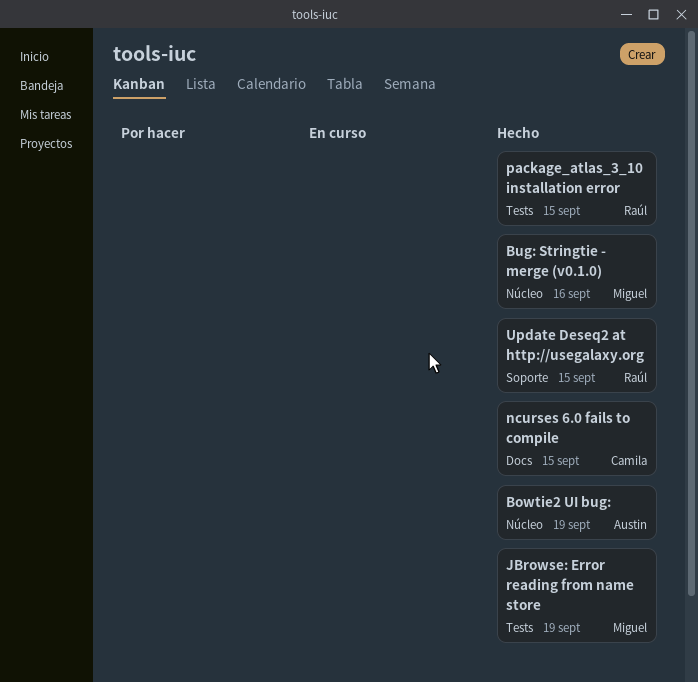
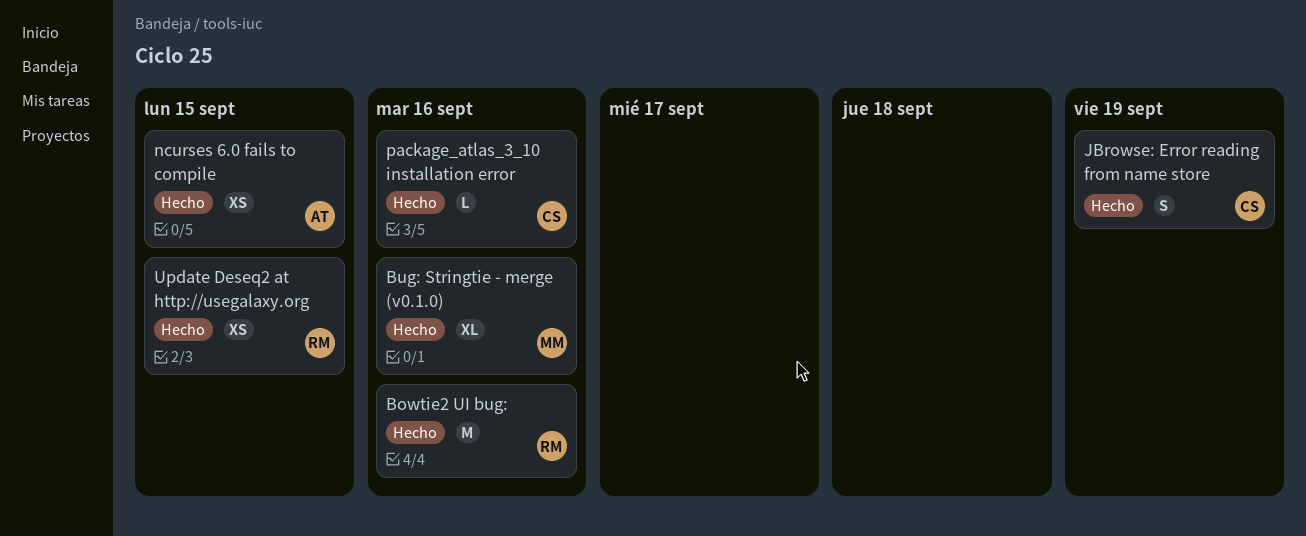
Bowtie2 UI bug:, owner: Austin -> Raúl
Bowtie2 UI bug:, due: Sep 19 -> Sep 16
JBrowse: Error reading from name store, owner: Miguel -> Camila
ncurses 6.0 fails to compile, owner: Camila -> Austin
package_atlas_3_10 installation error, owner: Raúl -> Camila
package_atlas_3_10 installation error, due: Sep 15 -> Sep 16

